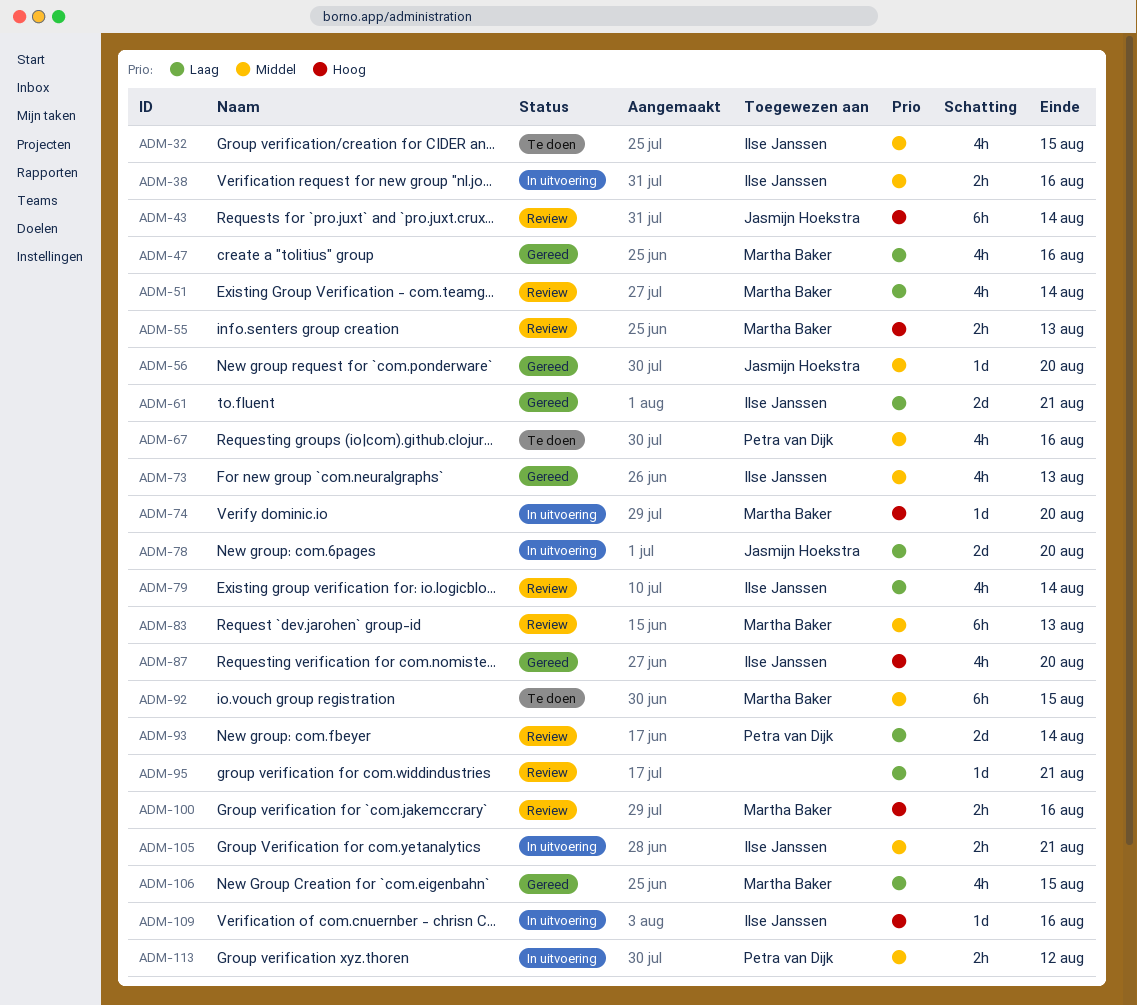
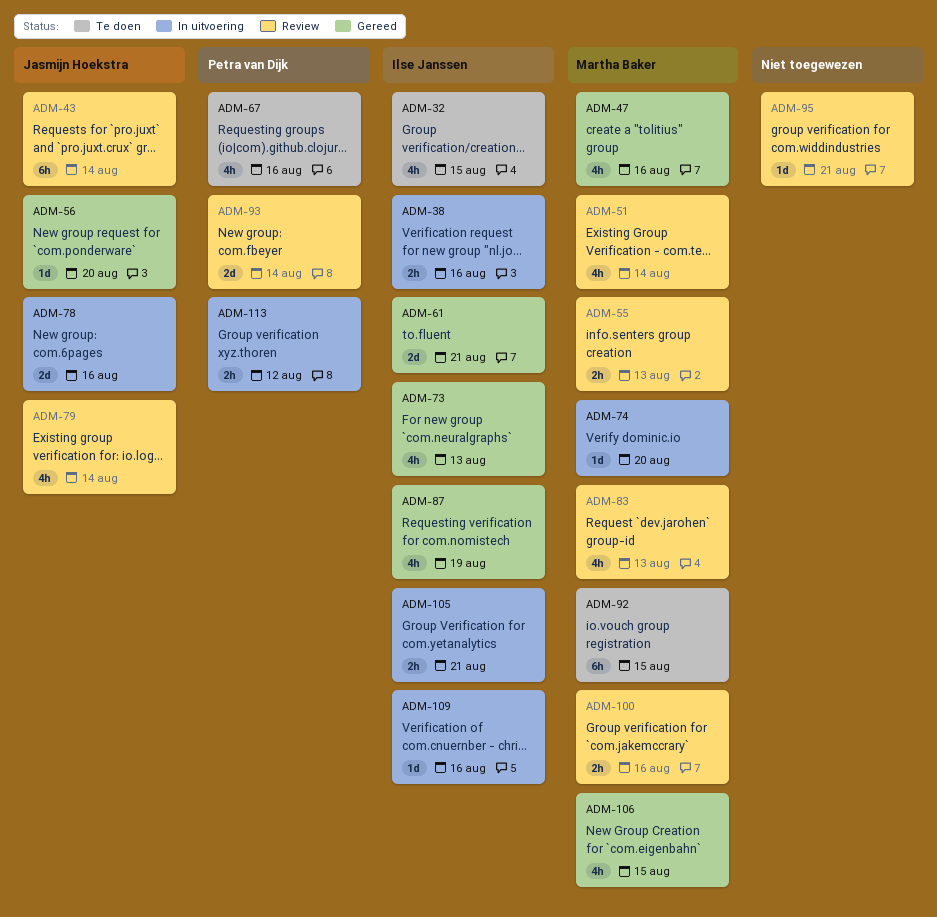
ADM-78, due: Aug 20 -> Aug 16
ADM-79, owner: Ilse Janssen -> Jasmijn Hoekstra
ADM-83, estimate: 6h -> 4h
ADM-87, due: Aug 20 -> Aug 19

